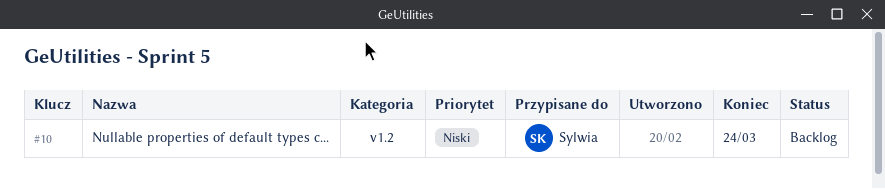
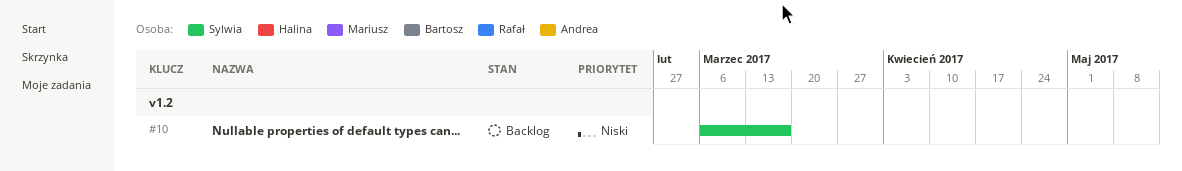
#10, due: Mar 24 -> Mar 17

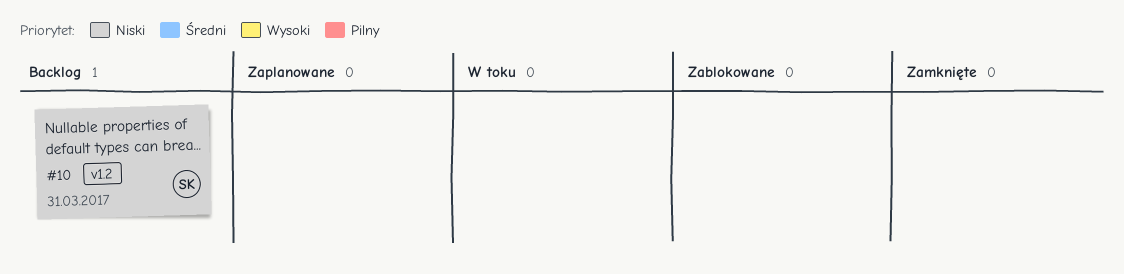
#10, due: Mar 17 -> Mar 31

